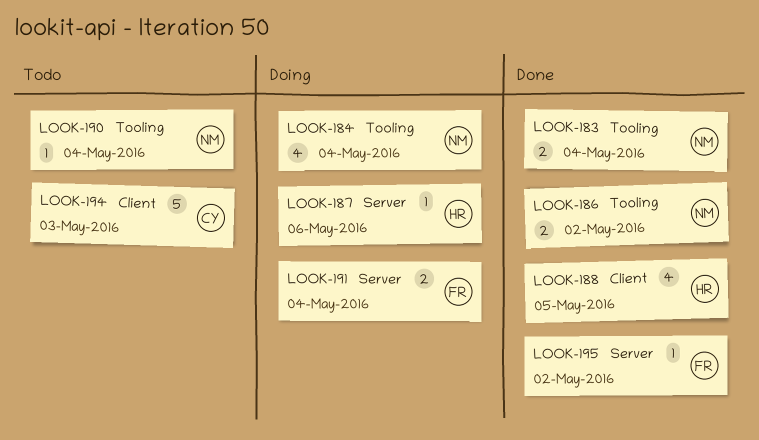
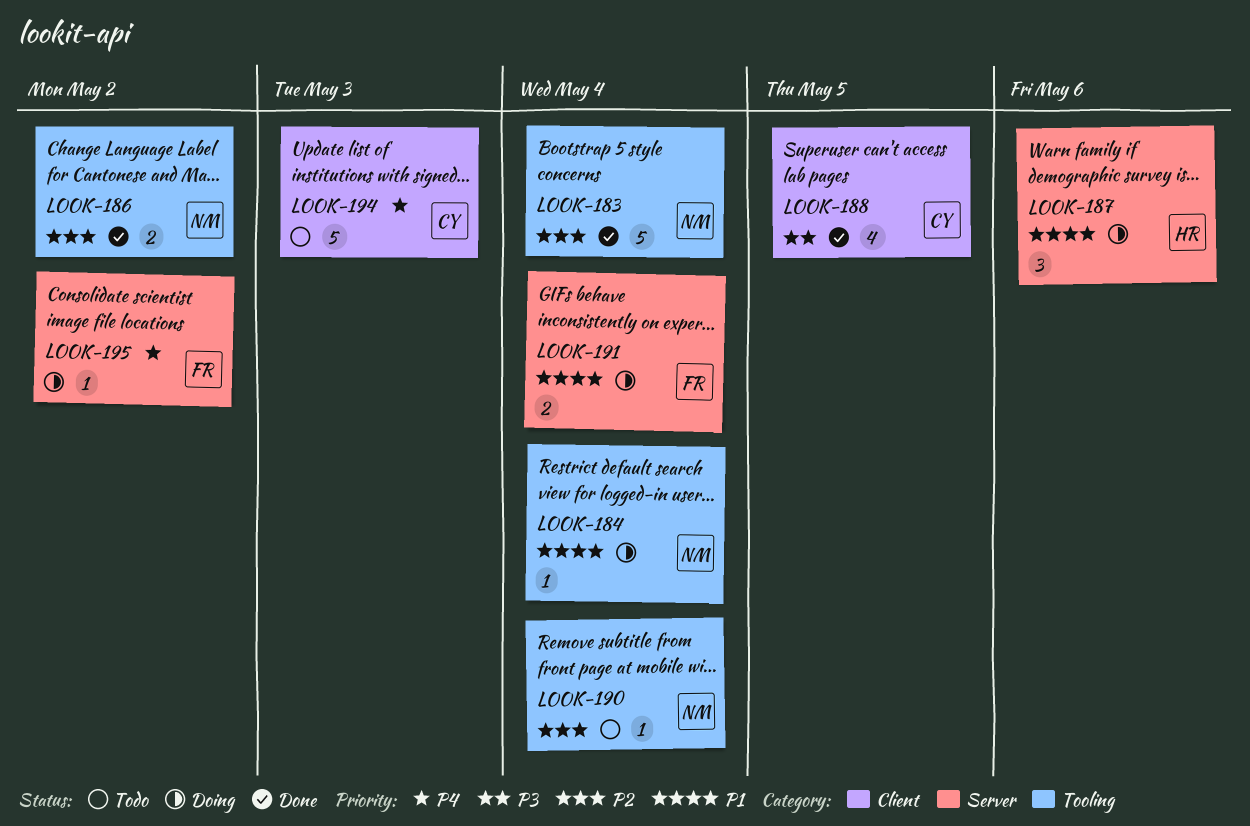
LOOK-183, estimate: 2 -> 5
LOOK-184, estimate: 4 -> 1
LOOK-187, estimate: 1 -> 3
LOOK-188, owner: HR -> CY
LOOK-195, status: Done -> Doing

